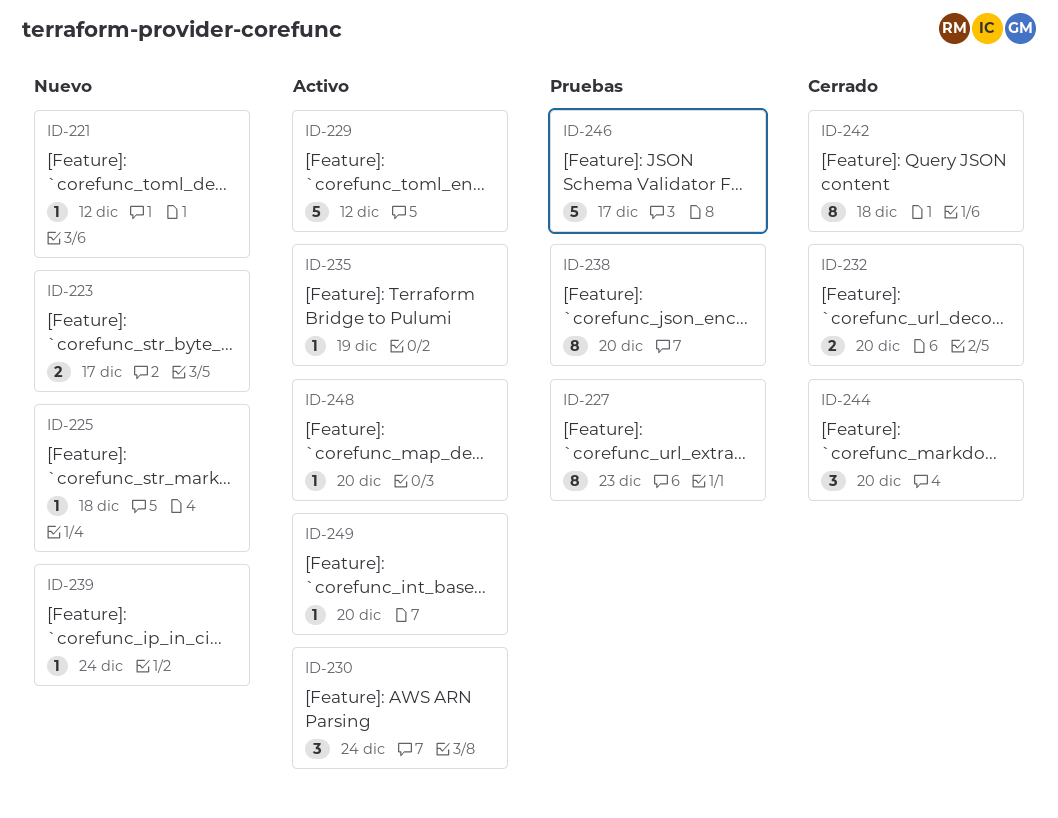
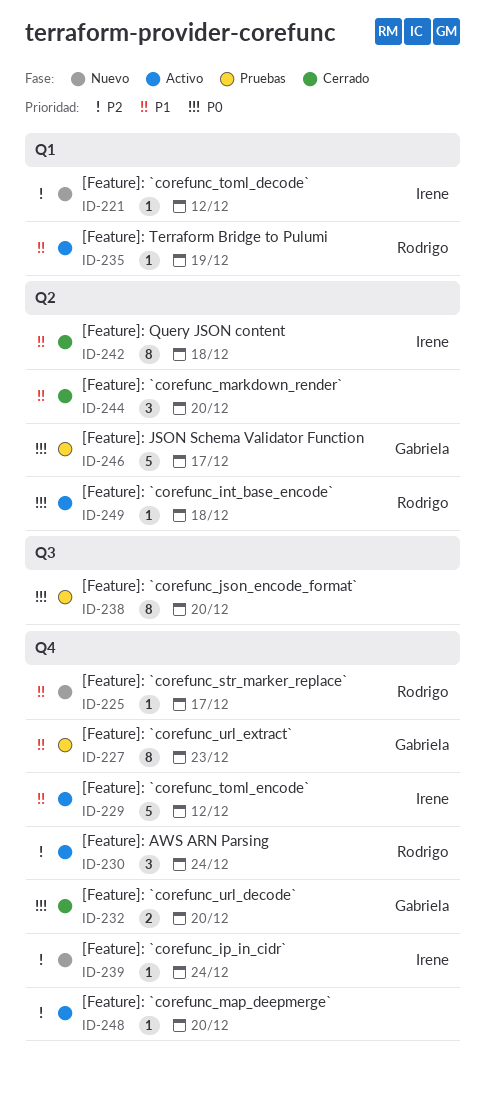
ID-223: present -> none
ID-225, due: Dec 18 -> Dec 17
ID-249, due: Dec 20 -> Dec 18

